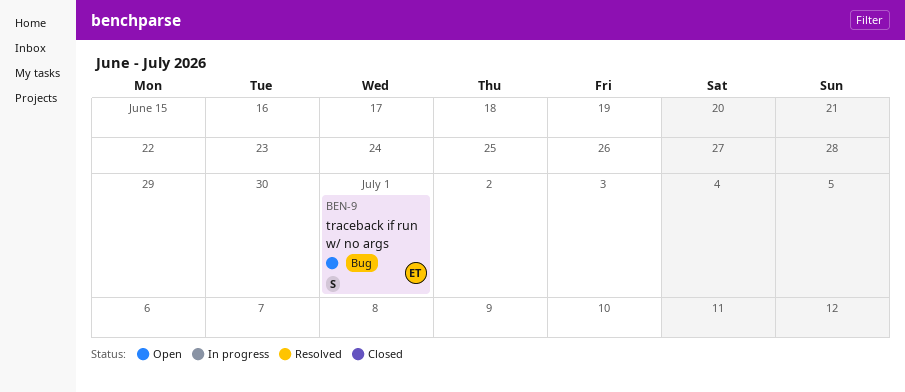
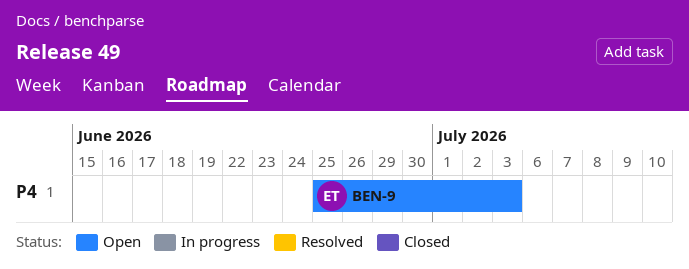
BEN-9, due: Jul 1 -> Jul 3

